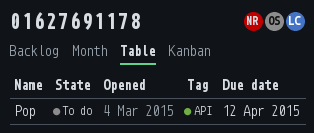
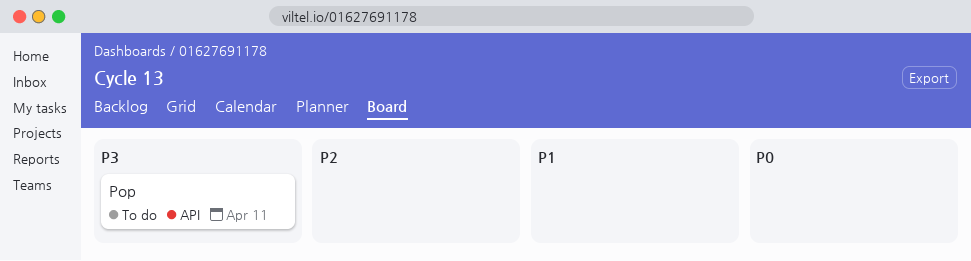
Pop, due: Apr 12 -> Apr 11

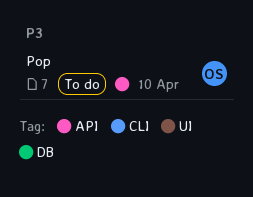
Pop, due: Apr 11 -> Apr 10

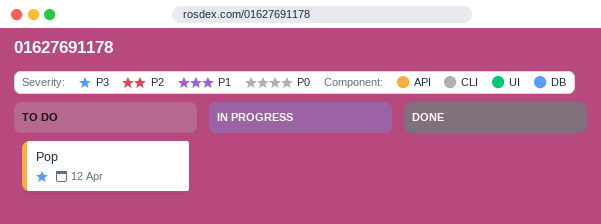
Pop, due: Apr 10 -> Apr 12

